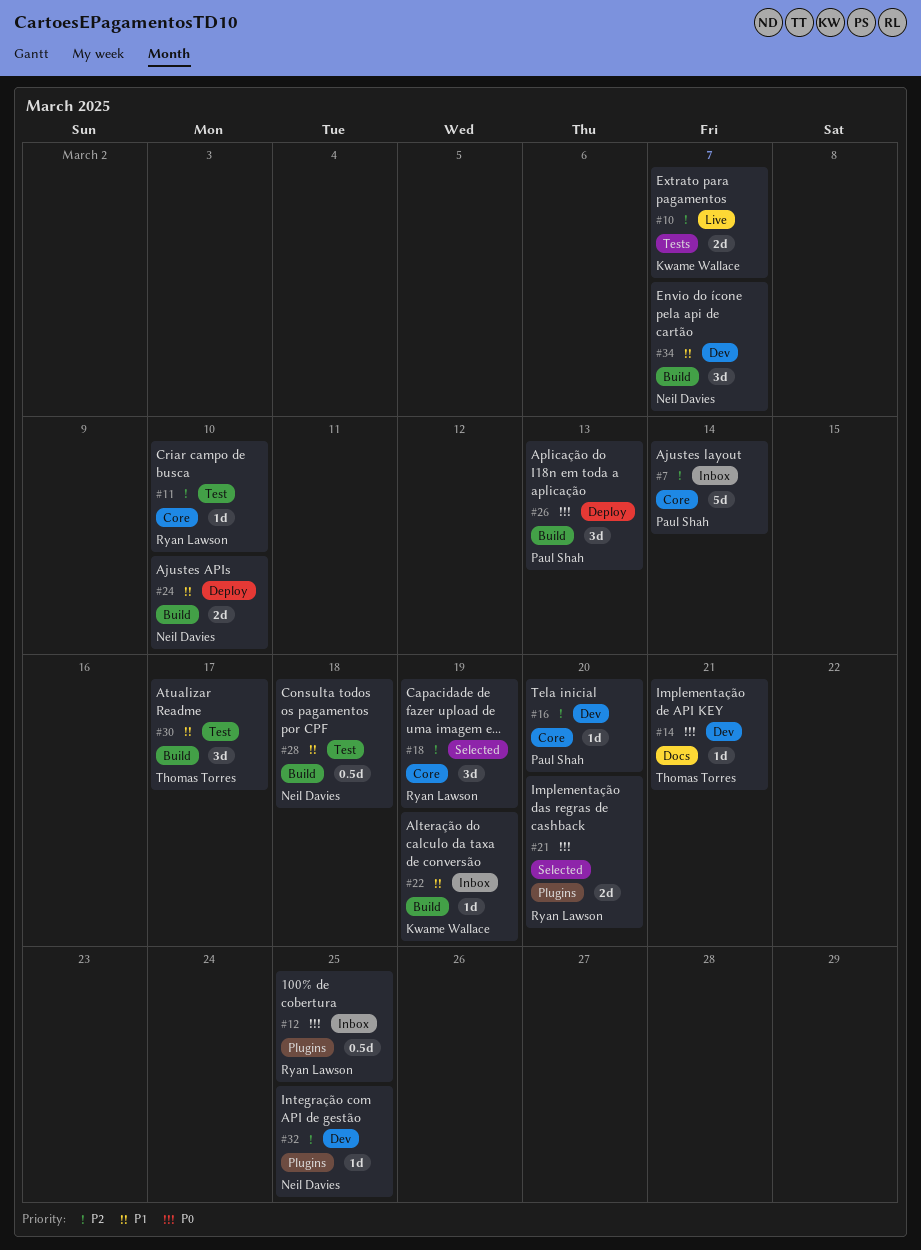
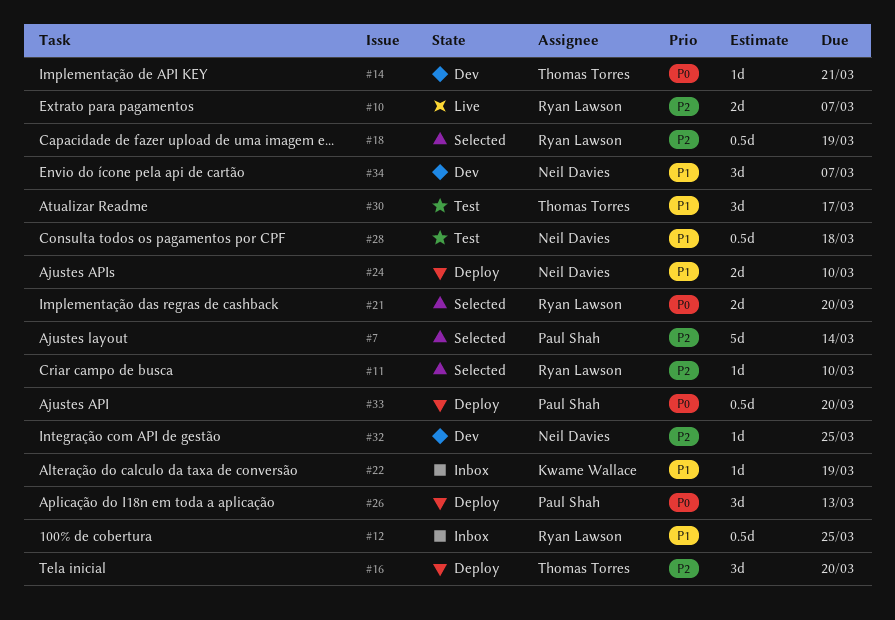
#7, status: Inbox -> Selected
#10, owner: Kwame Wallace -> Ryan Lawson
#11, status: Test -> Selected
#12, priority: P0 -> P1
#16, status: Dev -> Deploy
#16, owner: Paul Shah -> Thomas Torres
#16, estimate: 1d -> 3d
#18, estimate: 3d -> 0.5d
#33: none -> present

